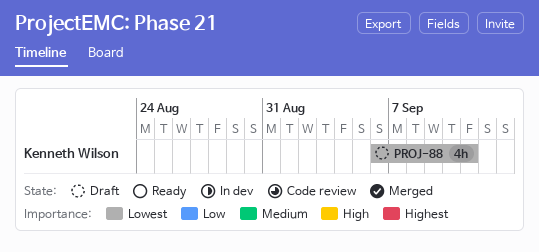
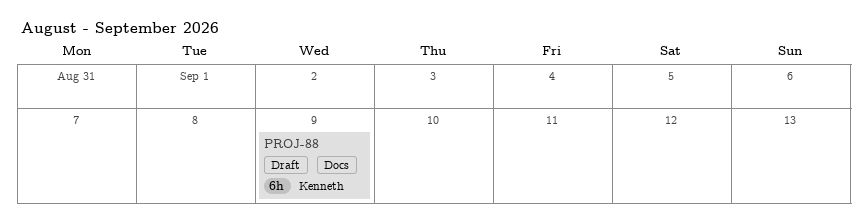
PROJ-88, estimate: 4h -> 6h
PROJ-88, due: Sep 11 -> Sep 9

